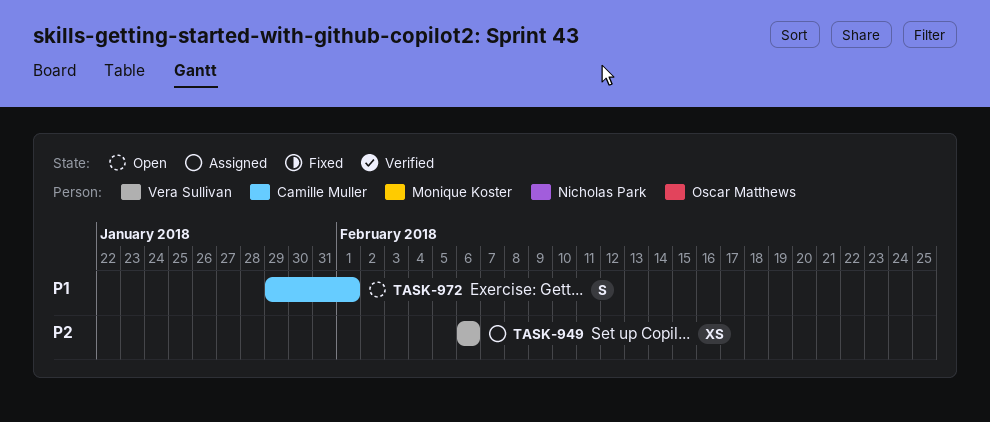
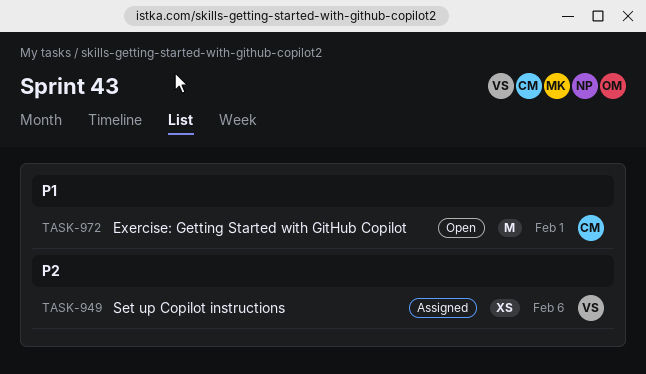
TASK-972, estimate: S -> M

